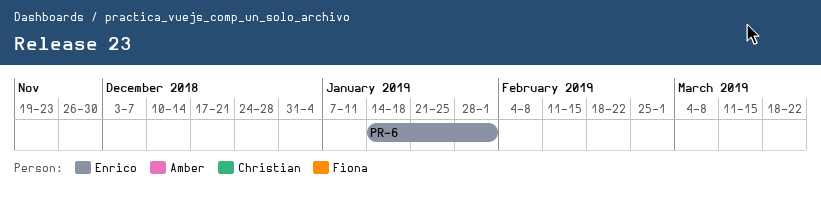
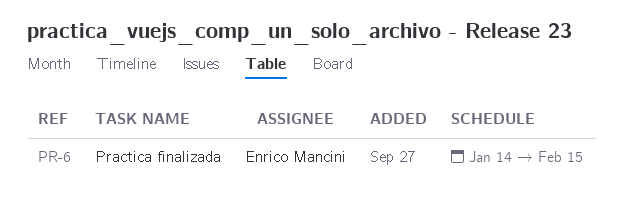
PR-6, due: Feb 1 -> Feb 15

